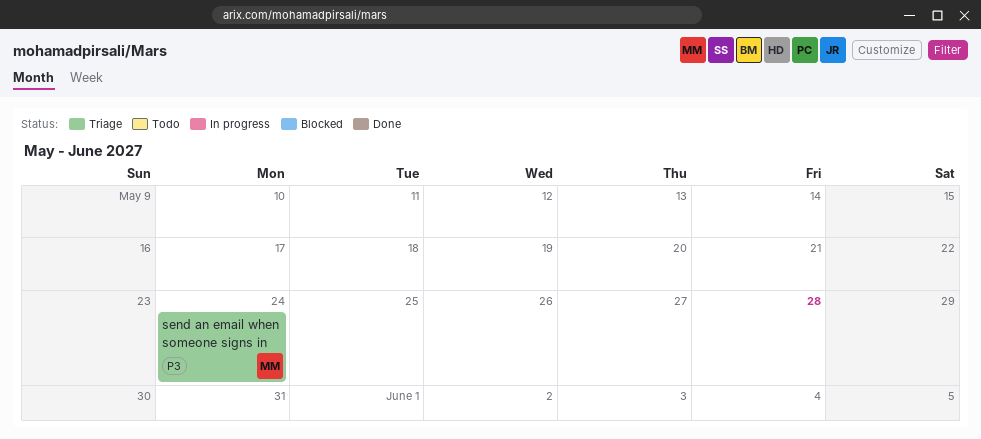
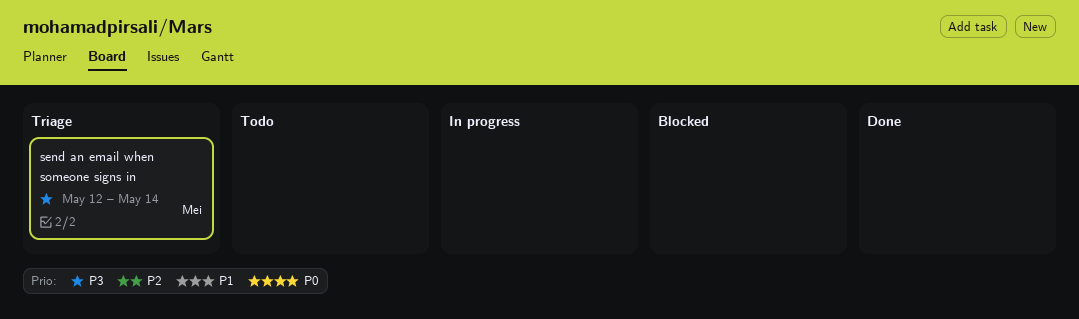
send an email when someone signs in, due: May 24 -> May 14

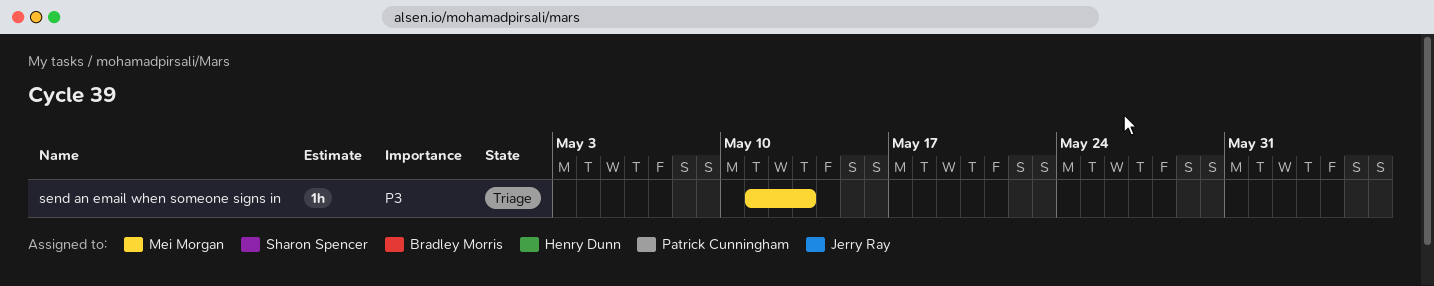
send an email when someone signs in, start: May 12 -> May 11
send an email when someone signs in, due: May 14 -> May 13

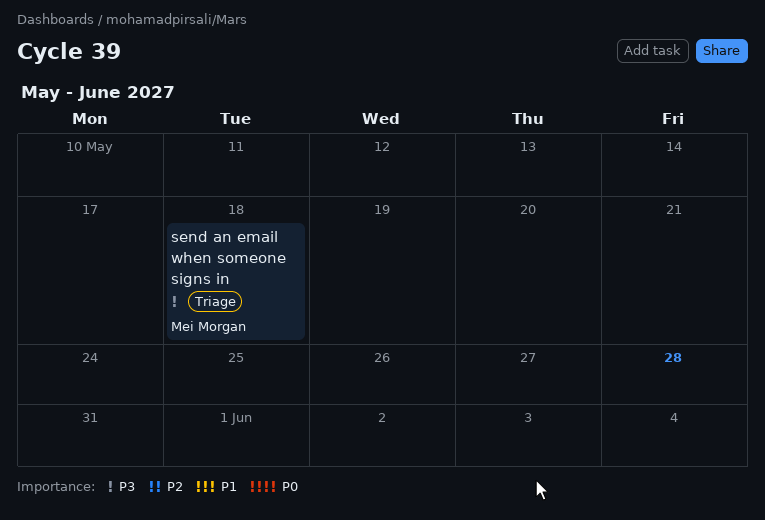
send an email when someone signs in, due: May 13 -> May 18

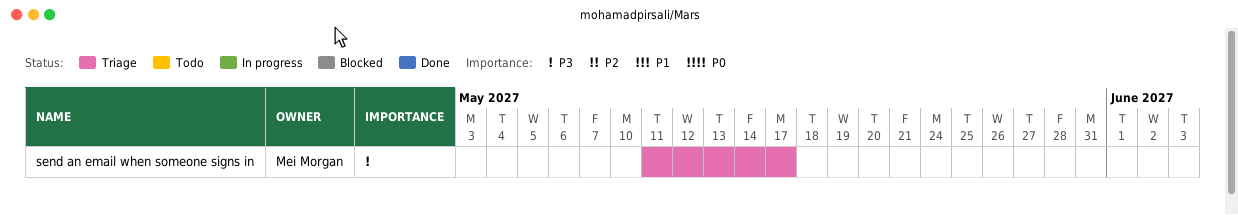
send an email when someone signs in, due: May 18 -> May 17

